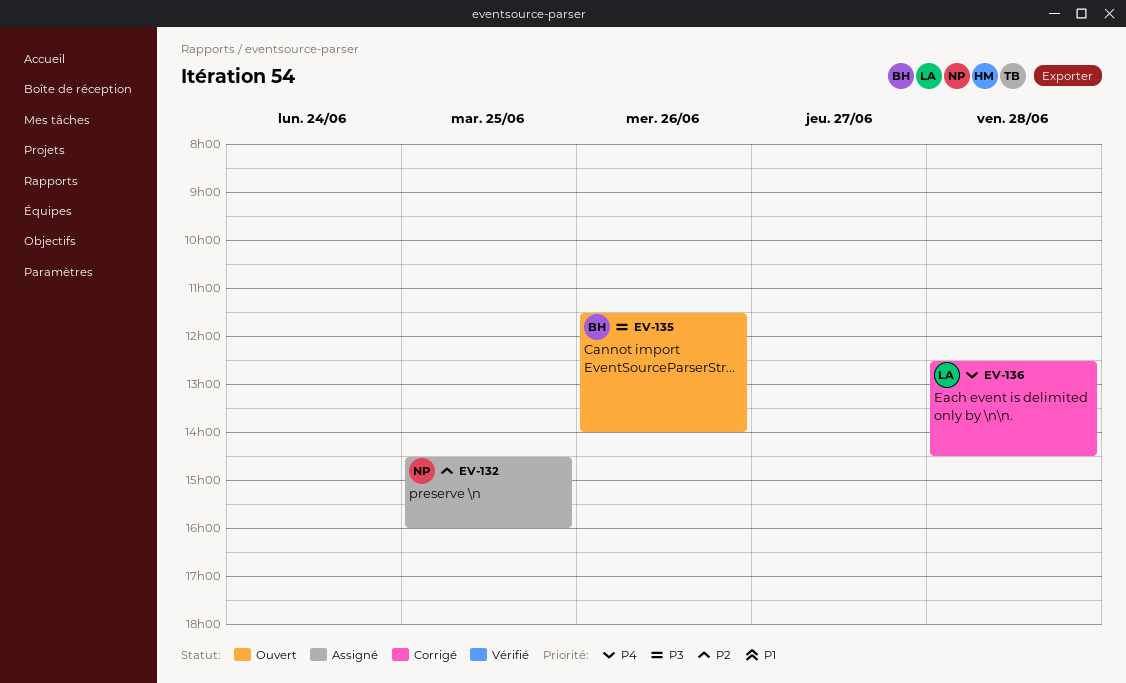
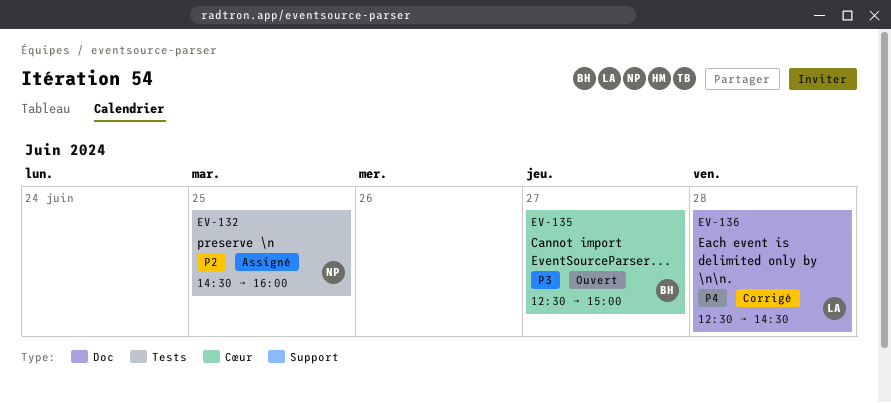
EV-135, day: Jun 26 -> Jun 27
EV-135, begins: 11:30 -> 12:30
EV-135, ends: 14:00 -> 15:00

